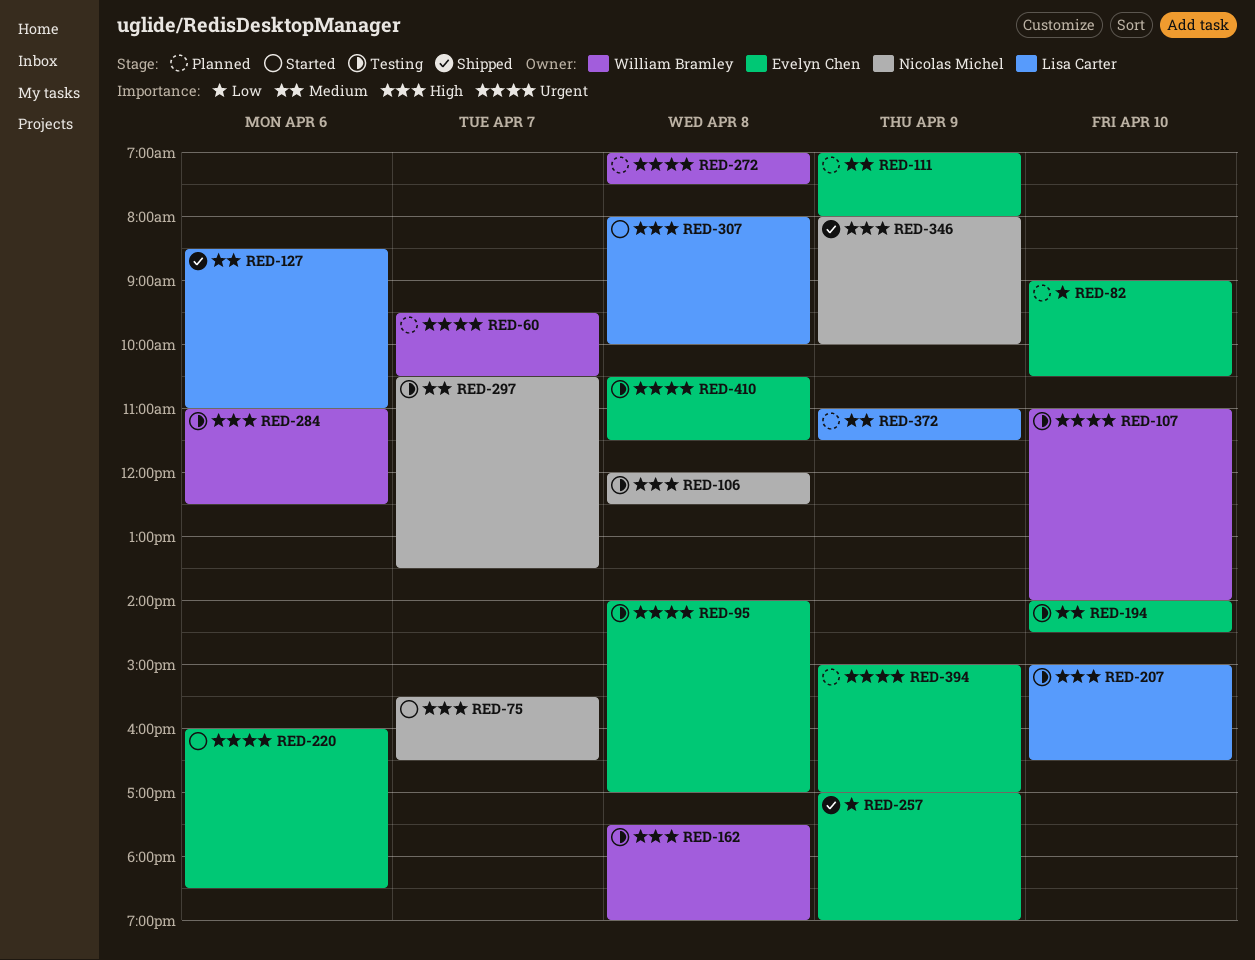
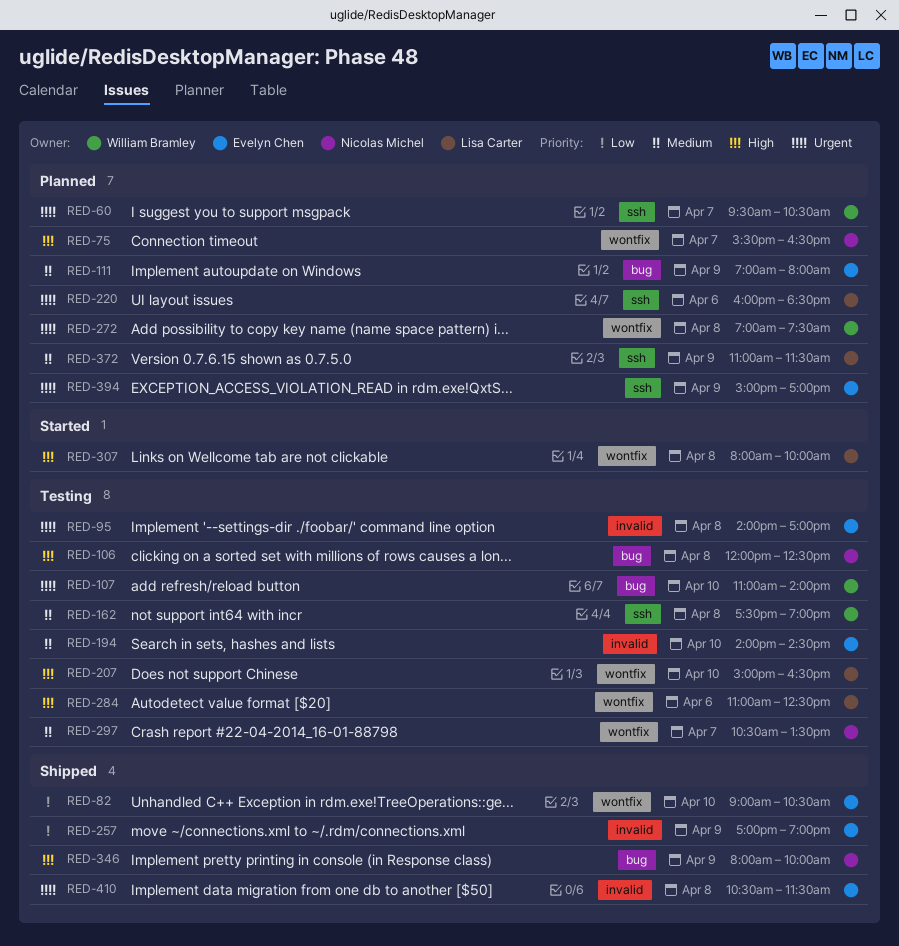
RED-75, status: Started -> Planned
RED-82, status: Planned -> Shipped
RED-127: present -> none
RED-162, priority: High -> Medium
RED-220, status: Started -> Planned
RED-220, owner: Evelyn Chen -> Lisa Carter
RED-284, owner: William Bramley -> Lisa Carter
RED-410, status: Testing -> Shipped

